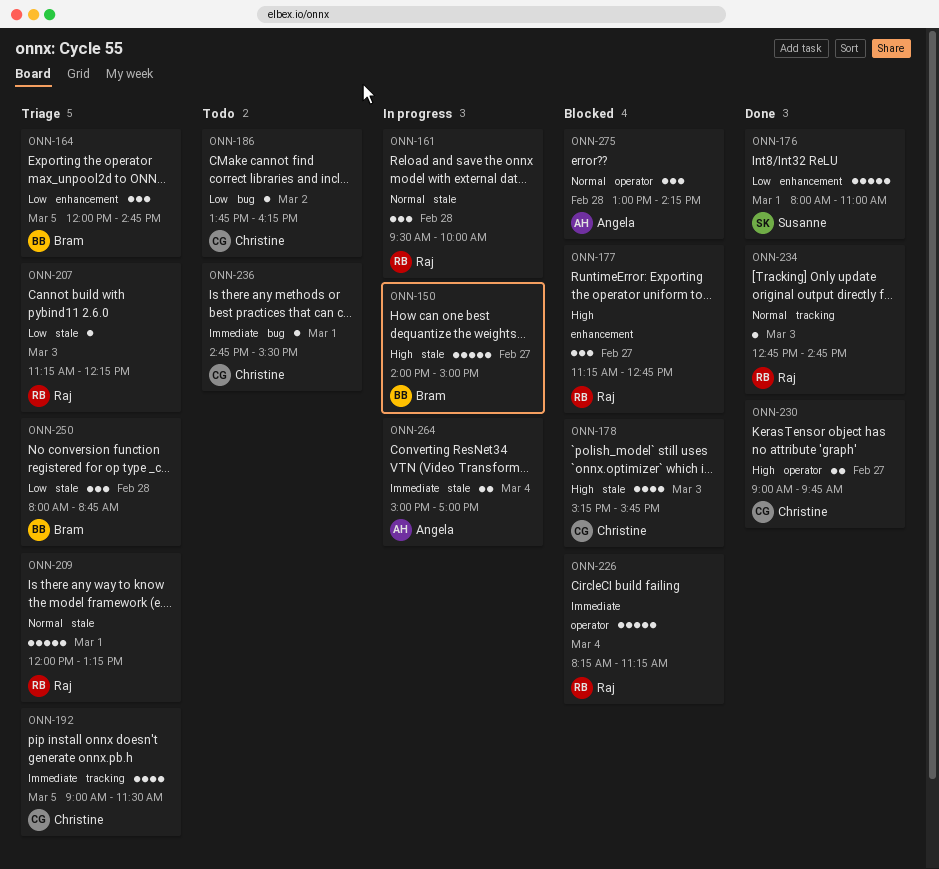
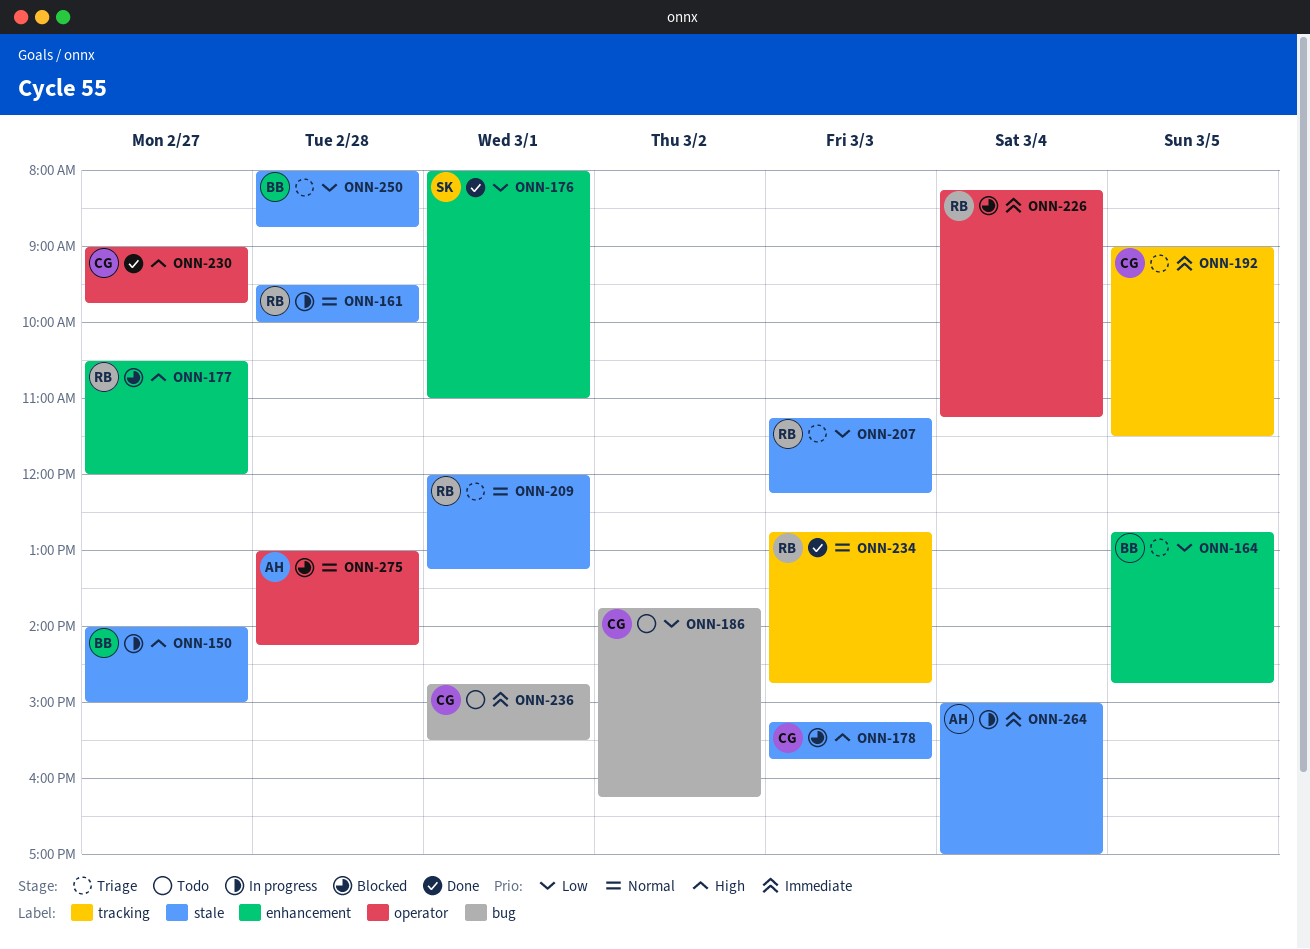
ONN-164, begins: 12:00 -> 12:45
ONN-177, begins: 11:15 -> 10:30
ONN-177, ends: 12:45 -> 12:00

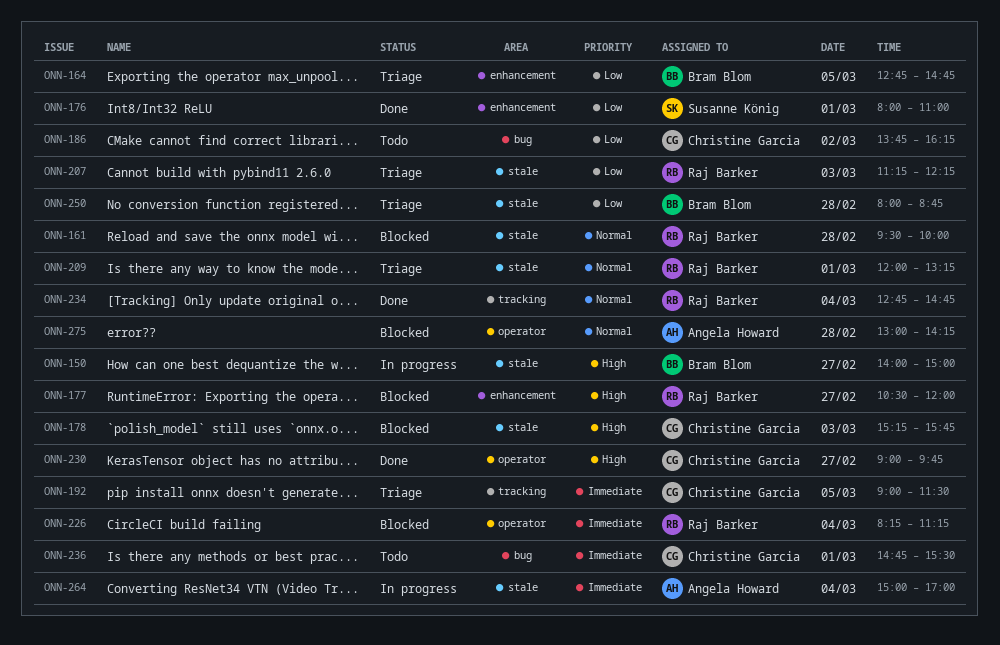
ONN-161, status: In progress -> Blocked
ONN-234, day: Mar 3 -> Mar 4

